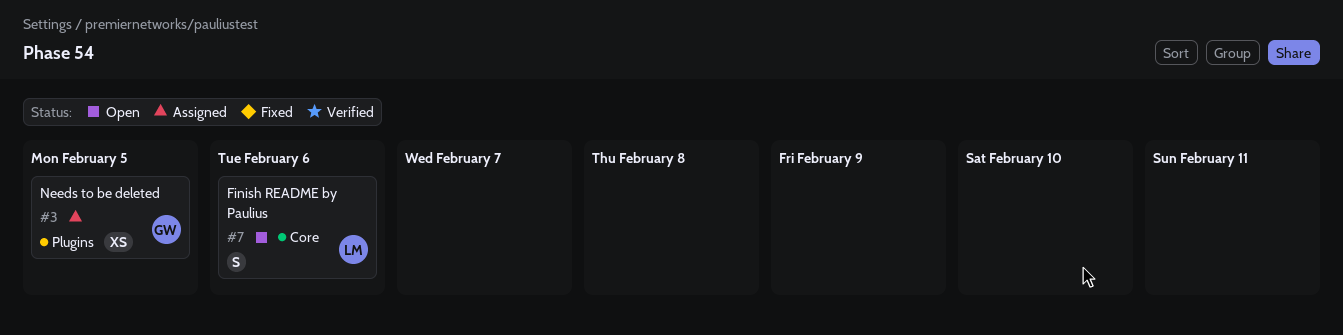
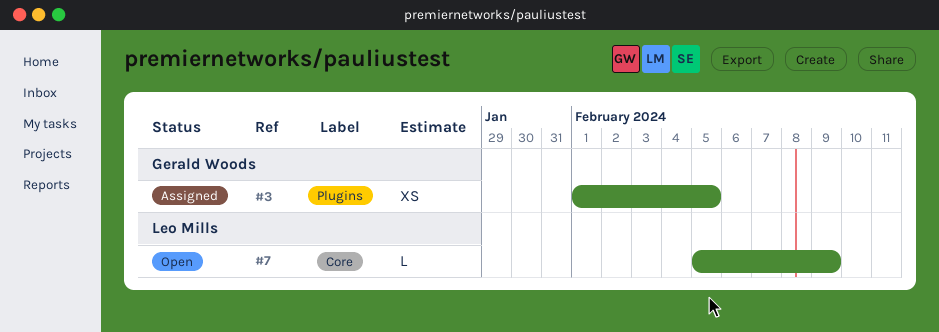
#7, estimate: S -> L
#7, due: Feb 6 -> Feb 9

